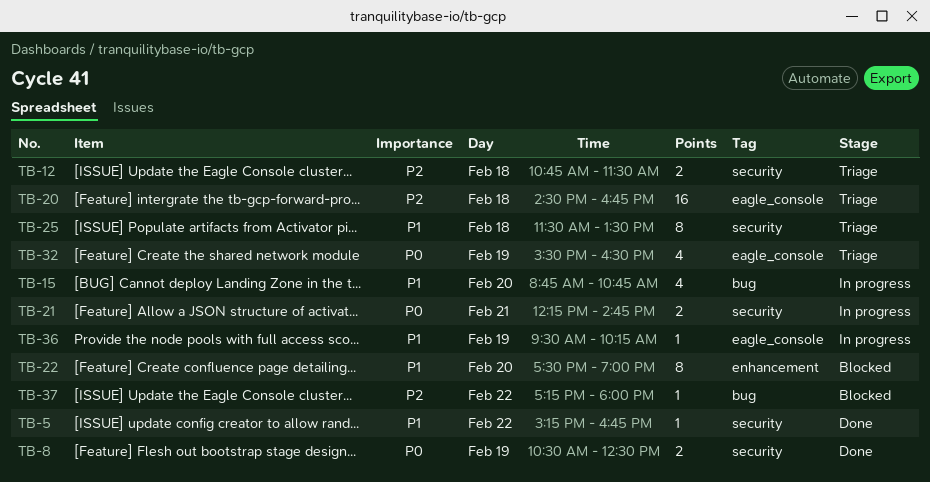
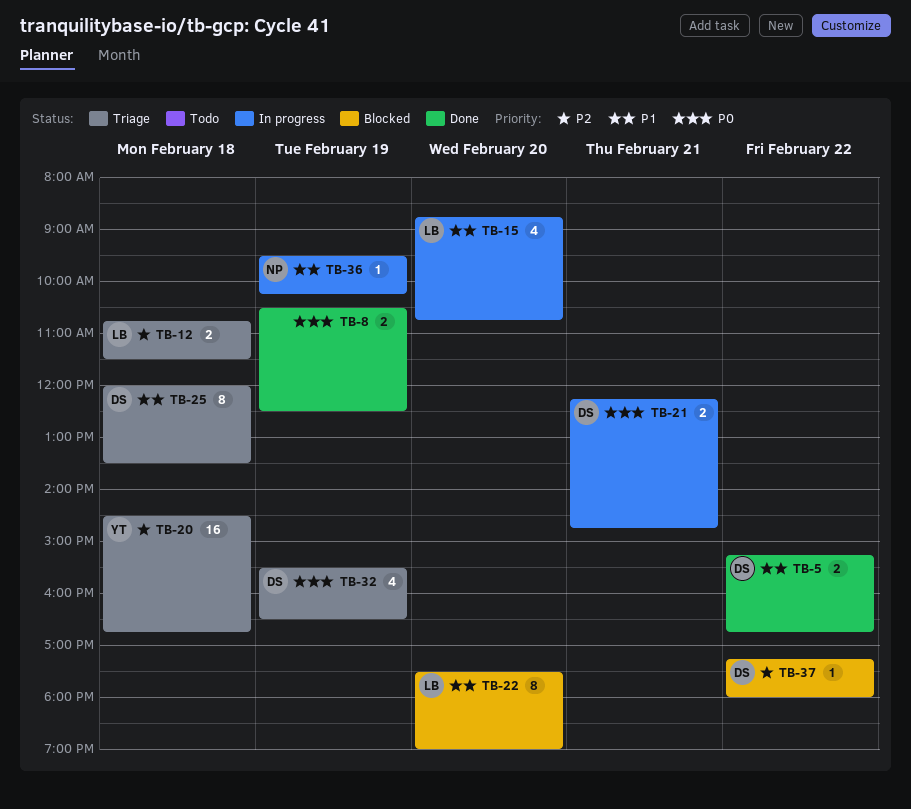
TB-5, estimate: 1 -> 2
TB-25, begins: 11:30 -> 12:00

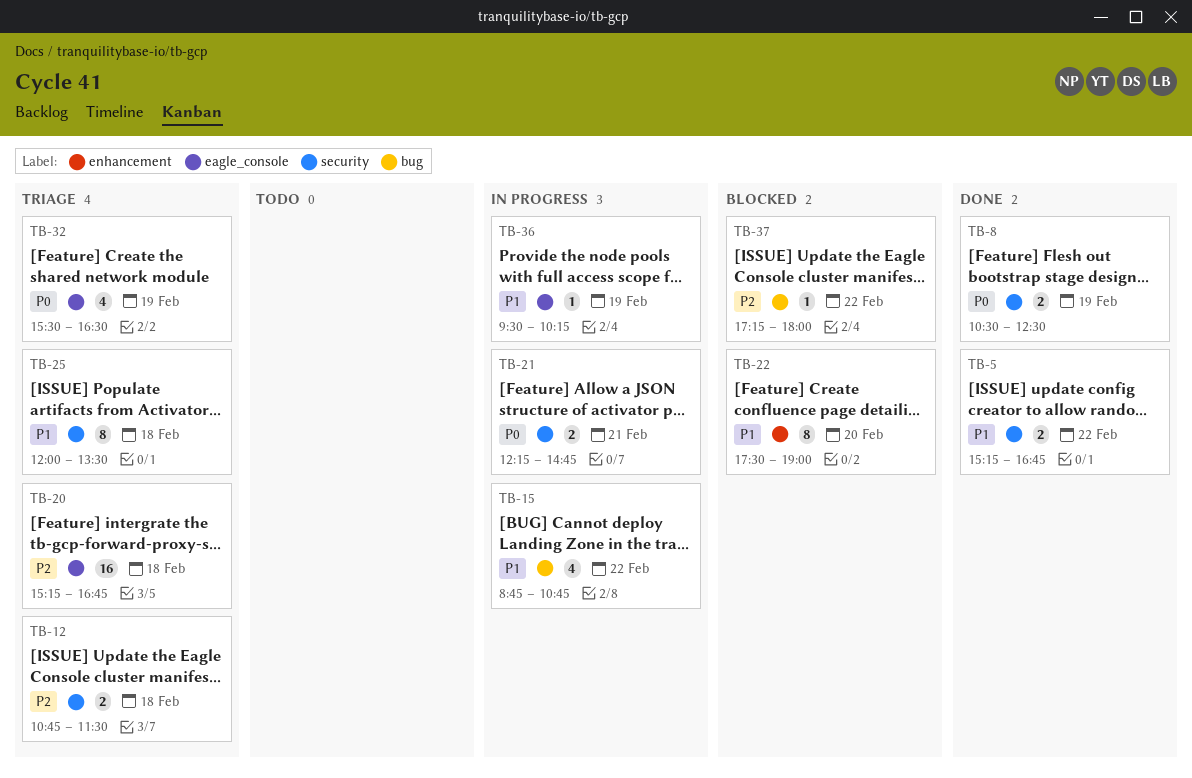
TB-15, day: Feb 20 -> Feb 22
TB-20, begins: 14:30 -> 15:15

